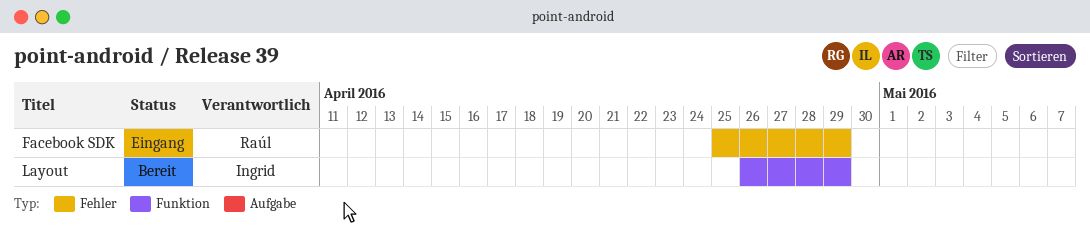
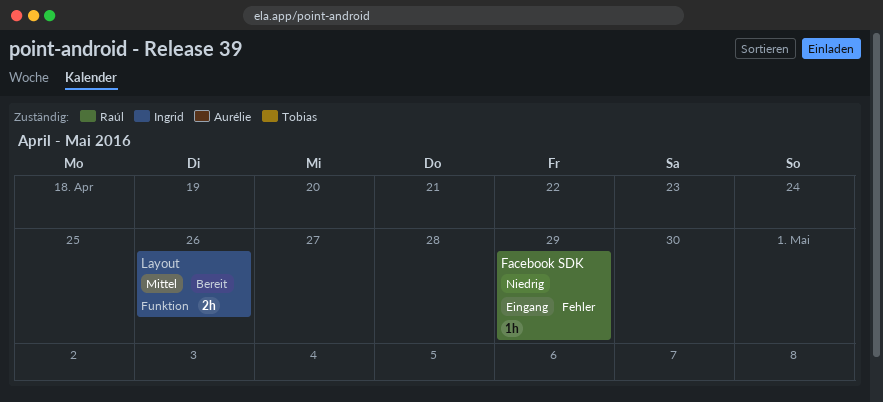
Layout, due: Apr 29 -> Apr 26

